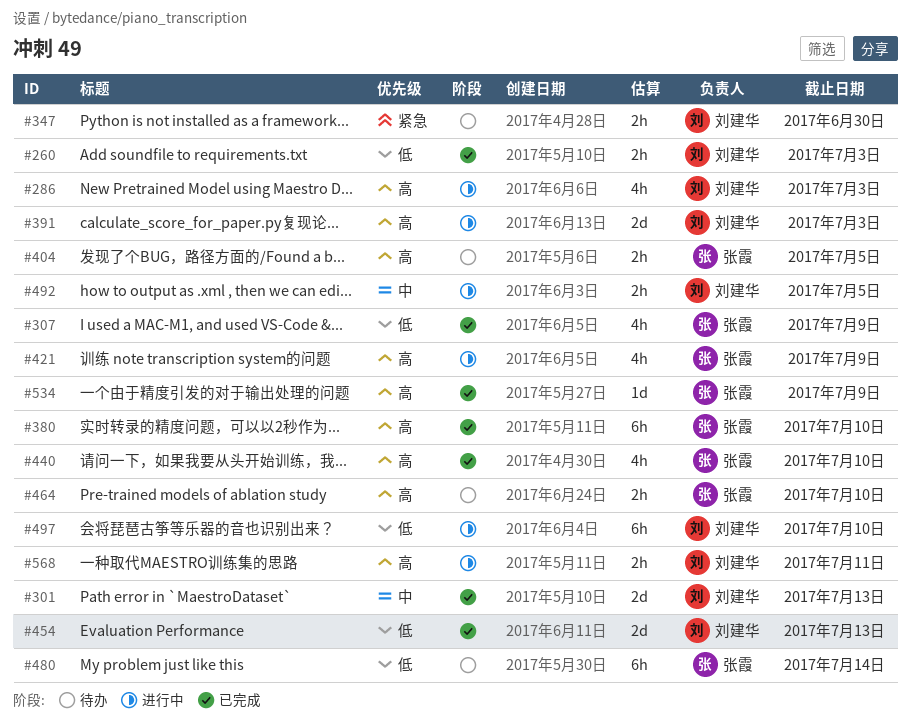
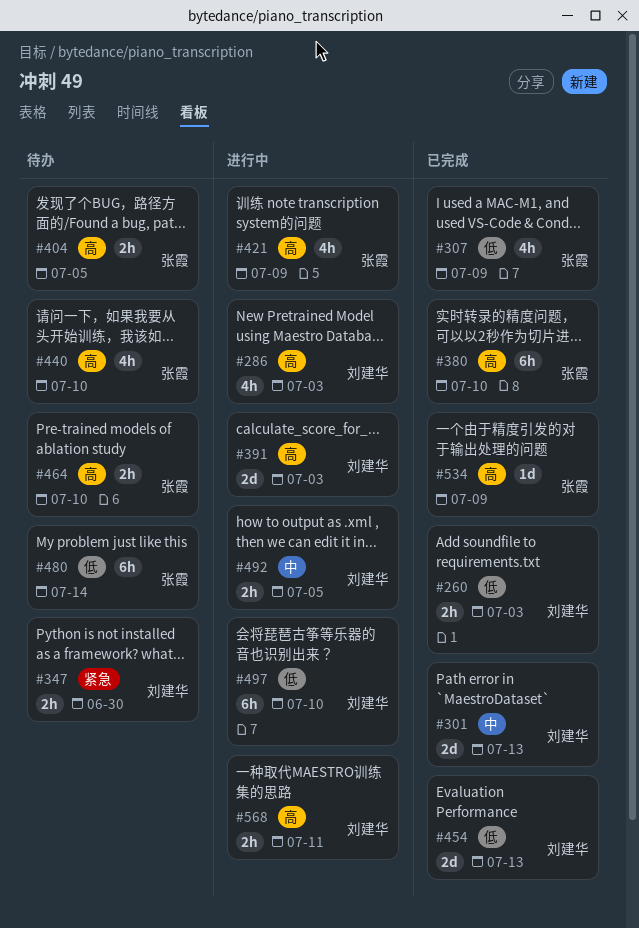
#440, status: 已完成 -> 待办

